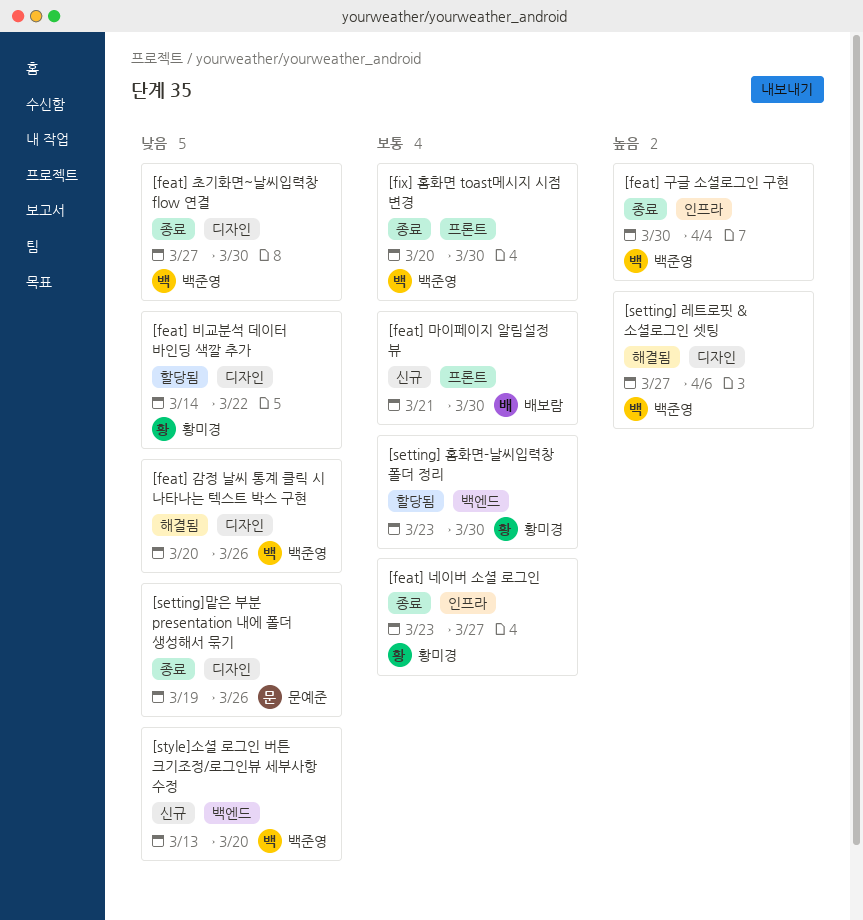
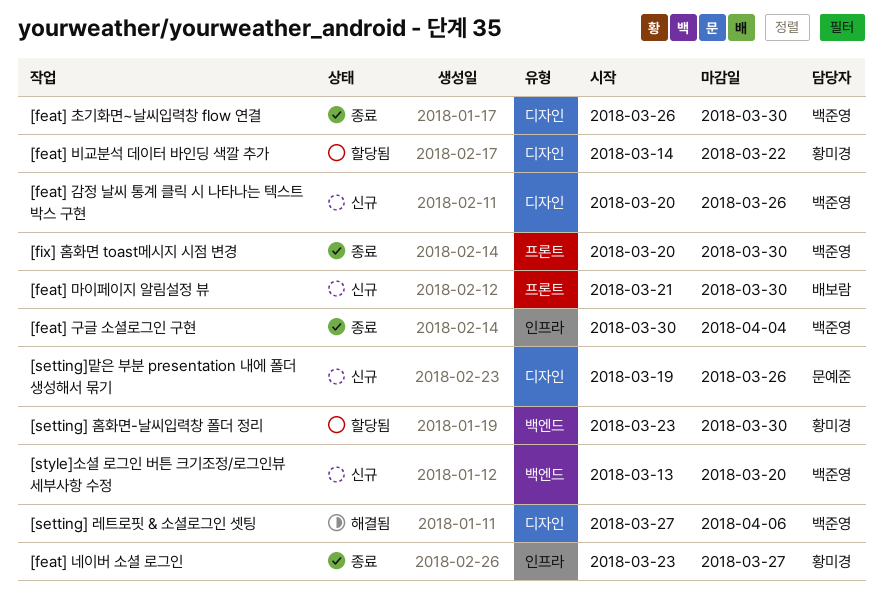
[feat] 감정 날씨 통계 클릭 시 나타나는 텍스트 박스 구현, status: 해결됨 -> 신규
[feat] 초기화면~날씨입력창 flow 연결, start: Mar 27 -> Mar 26
[setting]맡은 부분 presentation 내에 폴더 생성해서 묶기, status: 종료 -> 신규

